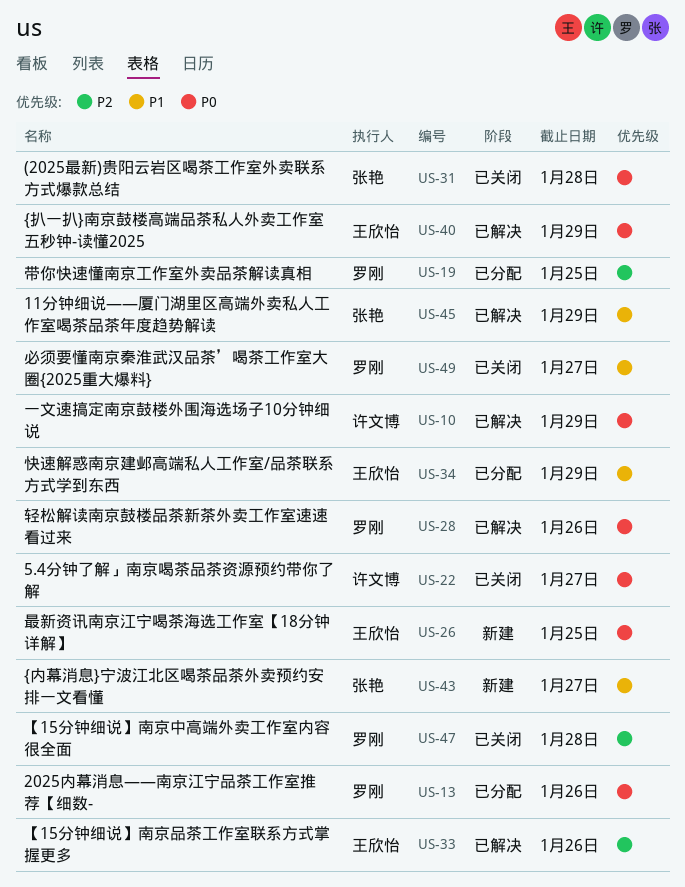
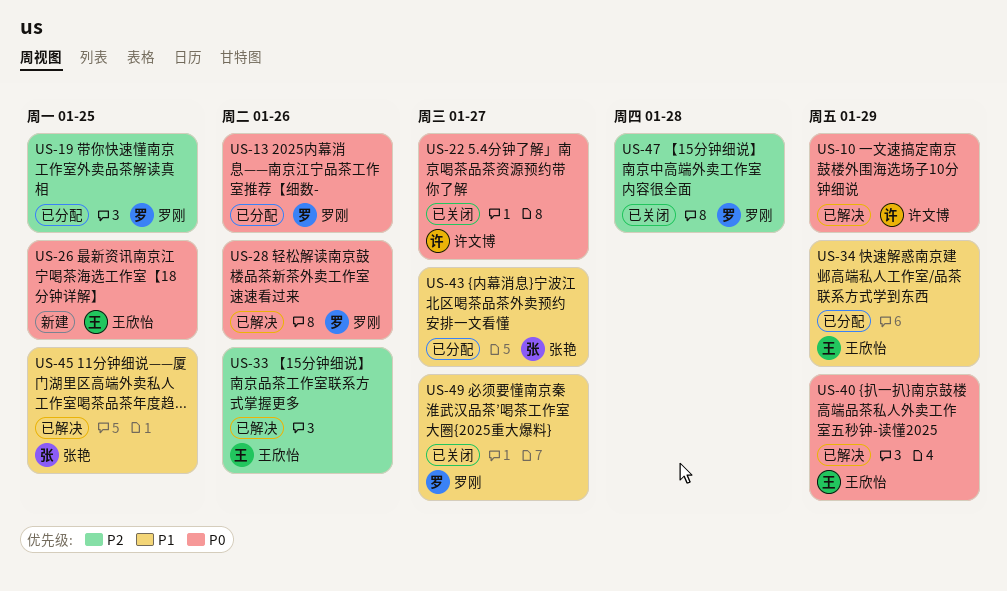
US-31: present -> none
US-43, status: 新建 -> 已分配
US-45, due: Jan 29 -> Jan 25

